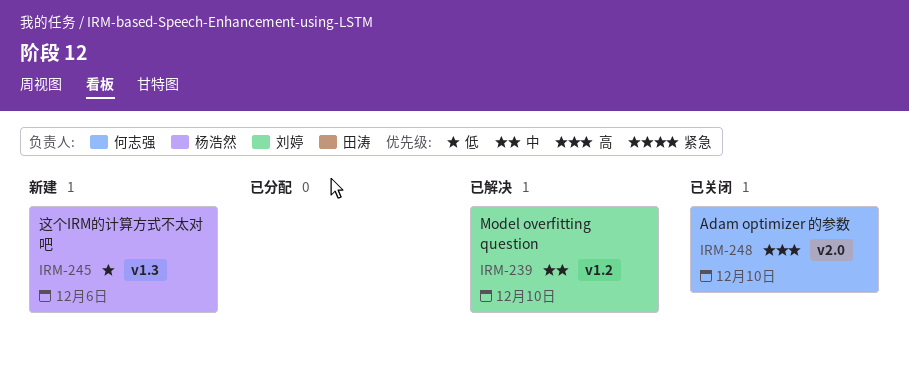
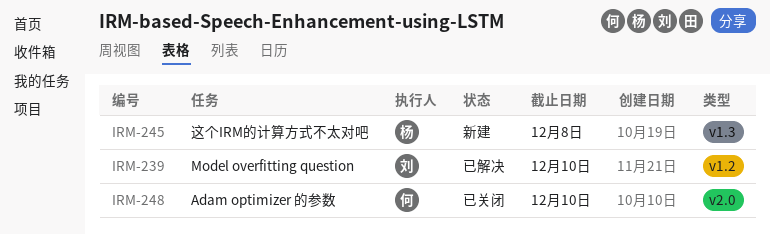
IRM-245, due: Dec 6 -> Dec 8

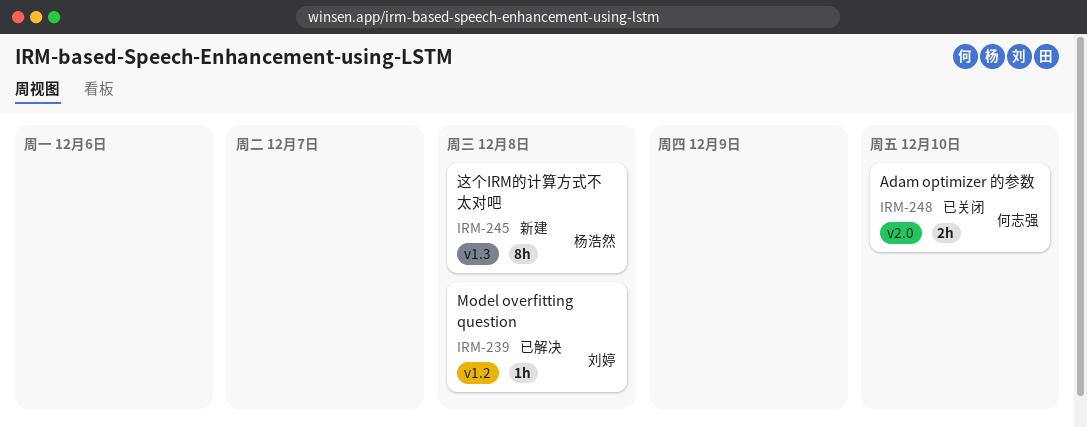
IRM-239, due: Dec 10 -> Dec 8

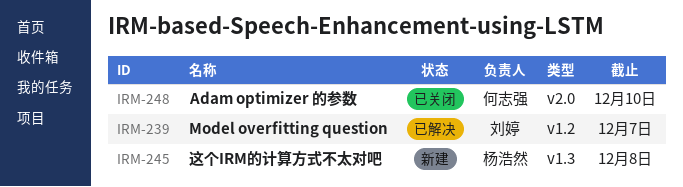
IRM-239, due: Dec 8 -> Dec 7

